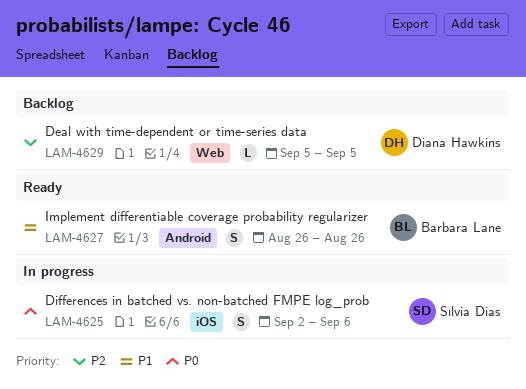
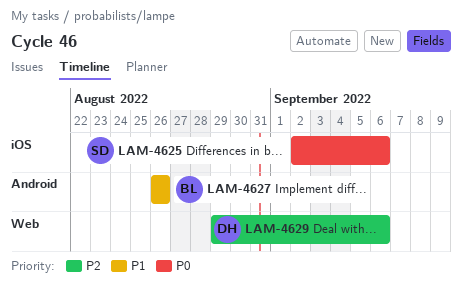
LAM-4629, start: Sep 5 -> Aug 29
LAM-4629, due: Sep 5 -> Sep 6

